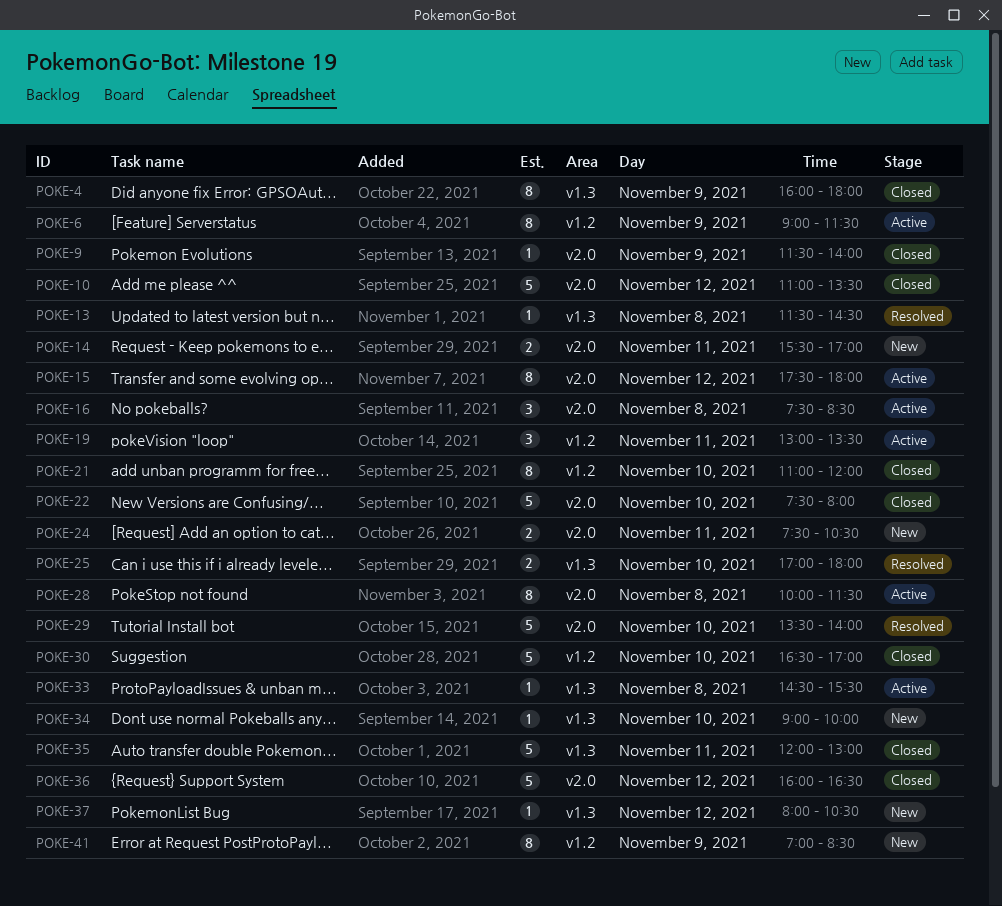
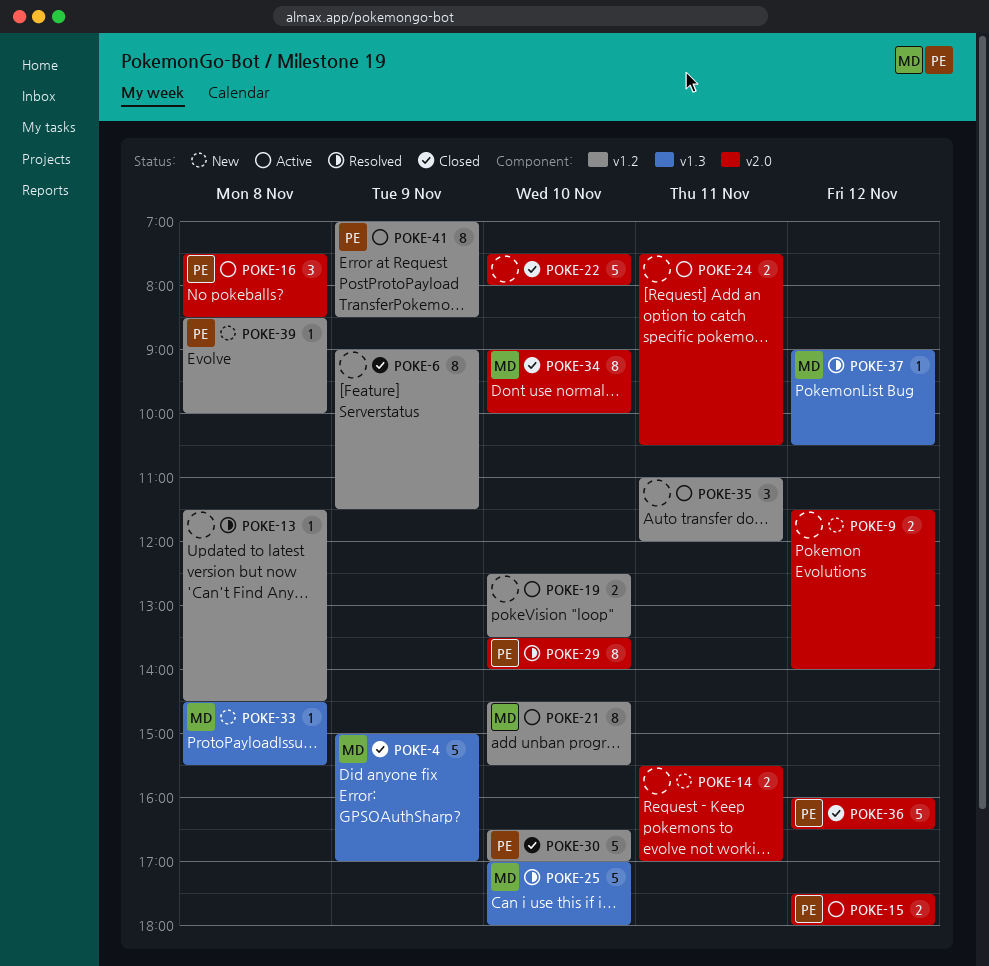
POKE-4, estimate: 8 -> 5
POKE-4, begins: 16:00 -> 15:00
POKE-4, ends: 18:00 -> 17:00
POKE-6, status: Active -> Closed
POKE-9, status: Closed -> New
POKE-9, estimate: 1 -> 2
POKE-9, day: Nov 9 -> Nov 12
POKE-10: present -> none
POKE-13, label: v1.3 -> v1.2
POKE-15, estimate: 8 -> 2
POKE-19, estimate: 3 -> 2
POKE-19, day: Nov 11 -> Nov 10
POKE-19, begins: 13:00 -> 12:30
POKE-21, status: Closed -> Active
POKE-21, begins: 11:00 -> 14:30
POKE-21, ends: 12:00 -> 15:30
POKE-24, status: New -> Active
POKE-25, estimate: 2 -> 5
POKE-28: present -> none
POKE-29, estimate: 5 -> 8
POKE-33, status: Active -> New
POKE-34, status: New -> Closed
POKE-34, label: v1.3 -> v2.0
POKE-34, estimate: 1 -> 8
POKE-35, status: Closed -> Active
POKE-35, label: v1.3 -> v1.2
POKE-35, estimate: 5 -> 3
POKE-35, begins: 12:00 -> 11:00
POKE-35, ends: 13:00 -> 12:00
POKE-37, status: New -> Resolved
POKE-37, begins: 08:00 -> 09:00
POKE-39: none -> present
POKE-41, status: New -> Active

